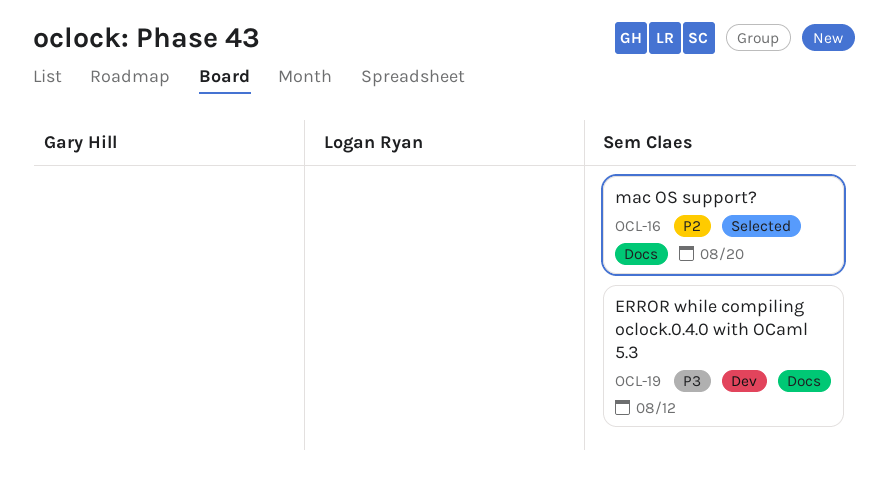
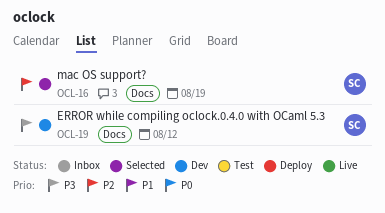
OCL-16, due: Aug 20 -> Aug 19

